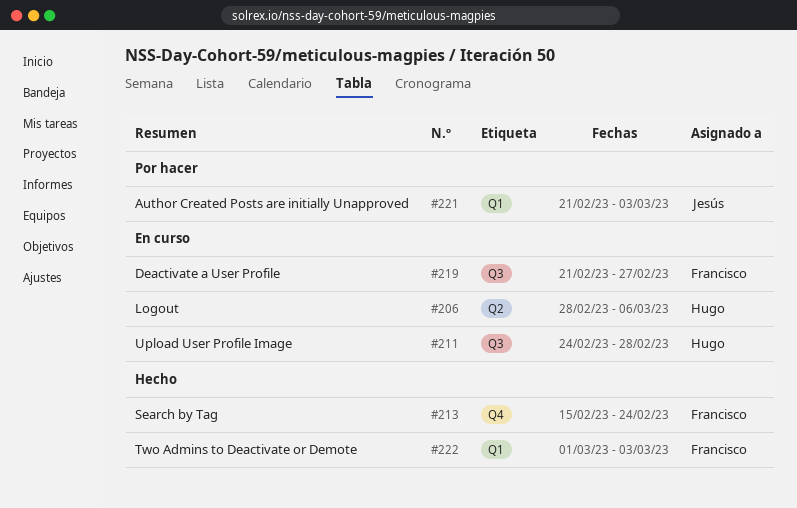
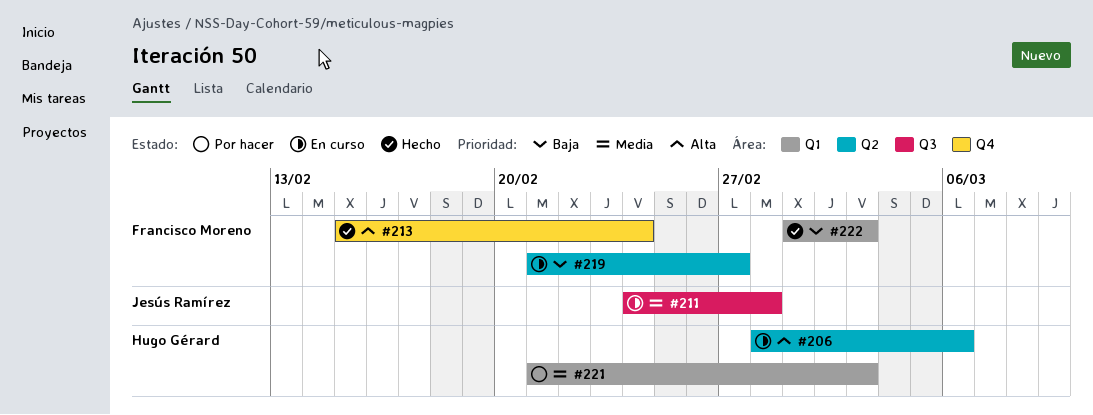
#211, owner: Hugo Gérard -> Jesús Ramírez
#219, label: Q3 -> Q2
#221, owner: Jesús Ramírez -> Hugo Gérard

